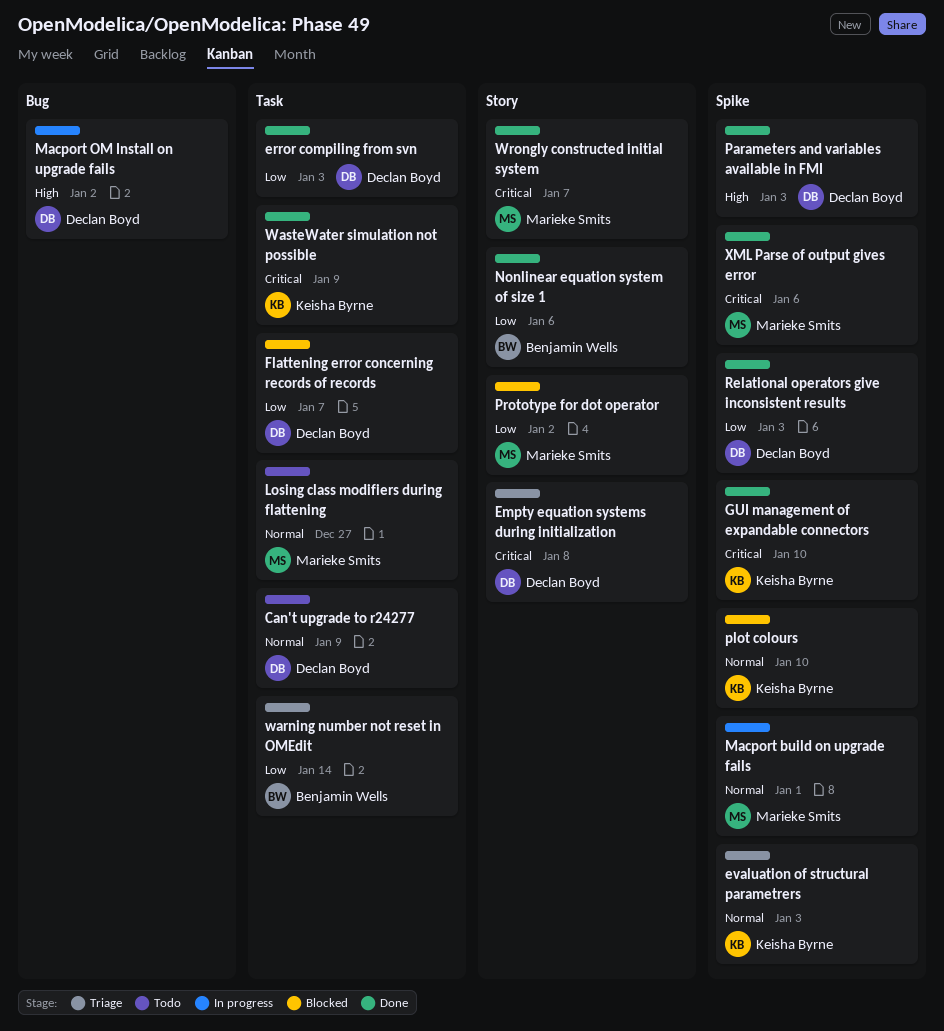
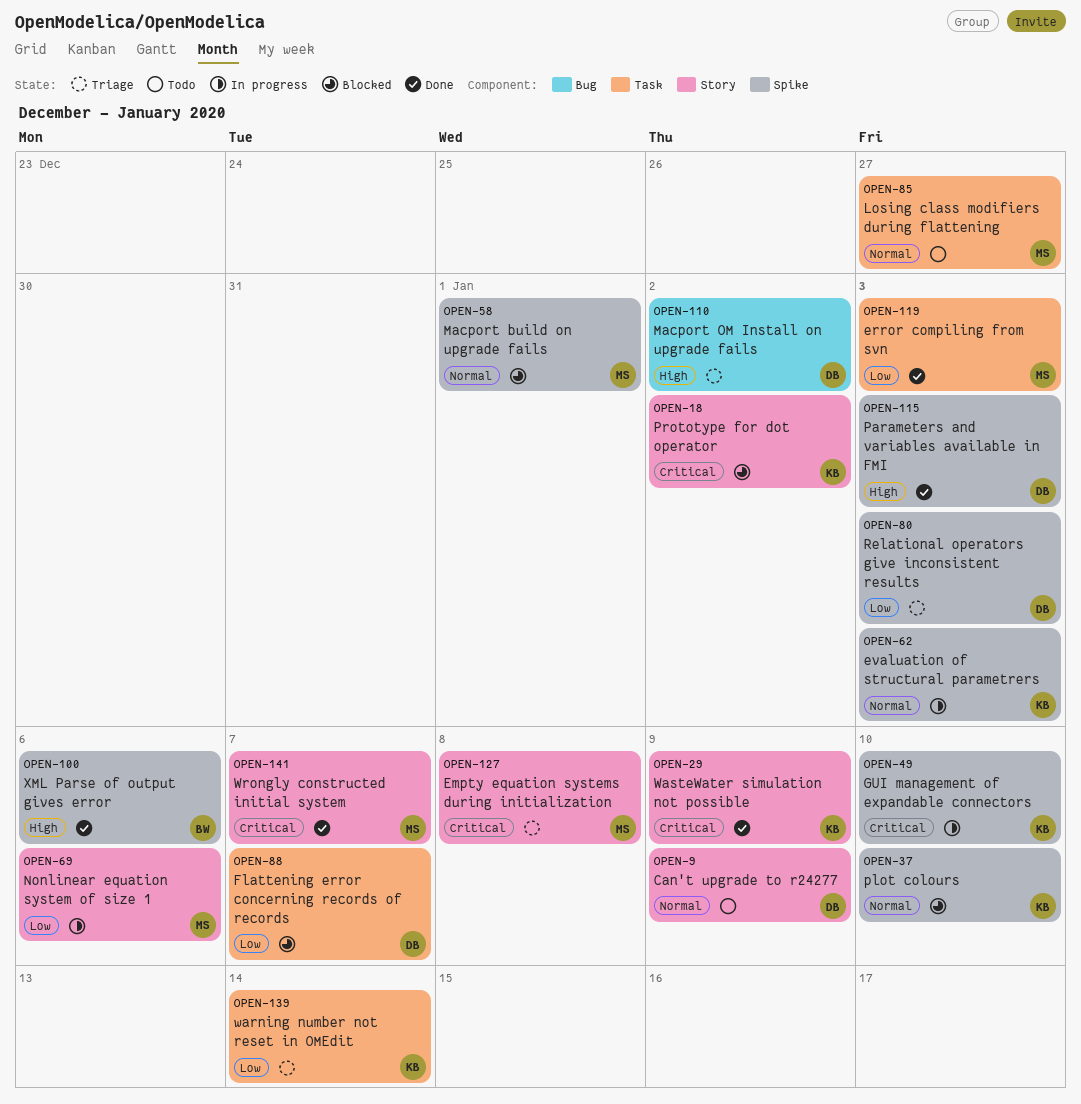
Can't upgrade to r24277, label: Task -> Story
Empty equation systems during initialization, owner: Declan Boyd -> Marieke Smits
error compiling from svn, owner: Declan Boyd -> Marieke Smits
evaluation of structural parametrers, status: Triage -> In progress
GUI management of expandable connectors, status: Done -> In progress
Macport build on upgrade fails, status: In progress -> Blocked
Macport OM Install on upgrade fails, status: In progress -> Triage
Nonlinear equation system of size 1, status: Done -> In progress
Nonlinear equation system of size 1, owner: Benjamin Wells -> Marieke Smits
Prototype for dot operator, owner: Marieke Smits -> Keisha Byrne
Prototype for dot operator, priority: Low -> Critical
Relational operators give inconsistent results, status: Done -> Triage
warning number not reset in OMEdit, owner: Benjamin Wells -> Keisha Byrne
WasteWater simulation not possible, label: Task -> Story
XML Parse of output gives error, owner: Marieke Smits -> Benjamin Wells
XML Parse of output gives error, priority: Critical -> High

